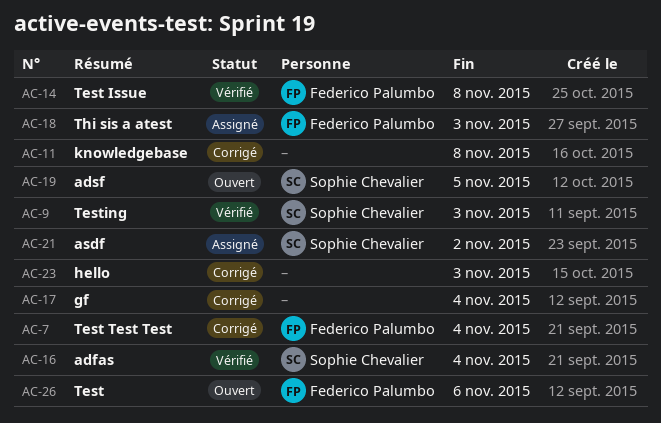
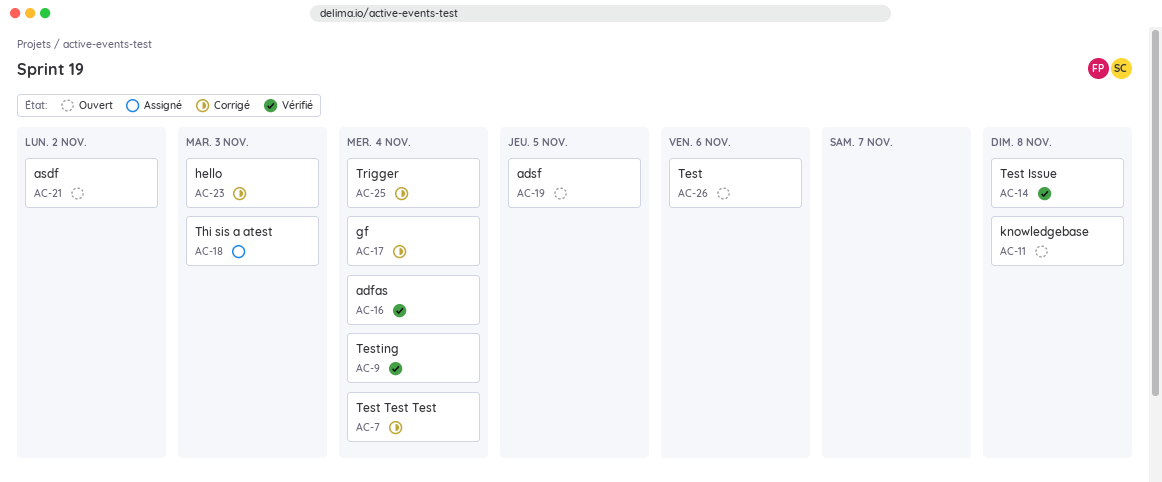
AC-9, due: Nov 3 -> Nov 4
AC-11, status: Corrigé -> Ouvert
AC-21, status: Assigné -> Ouvert
AC-25: none -> present

